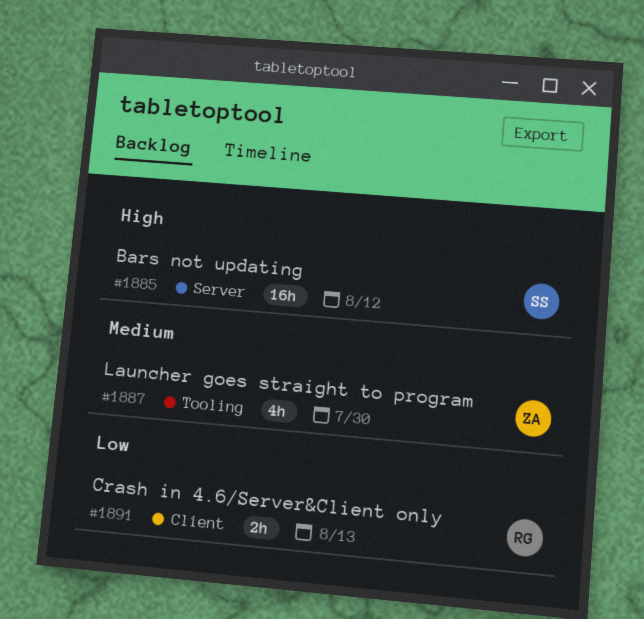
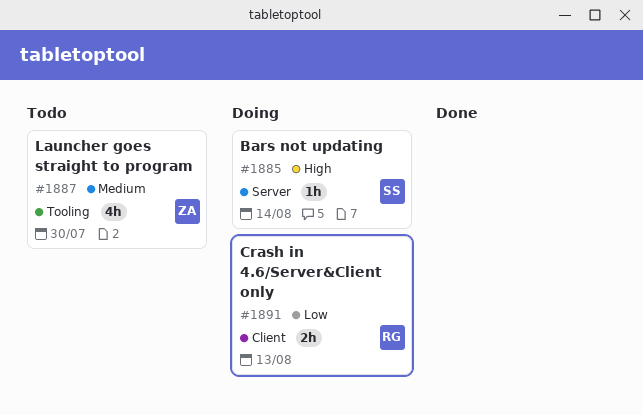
#1885, estimate: 16h -> 1h
#1885, due: Aug 12 -> Aug 14

